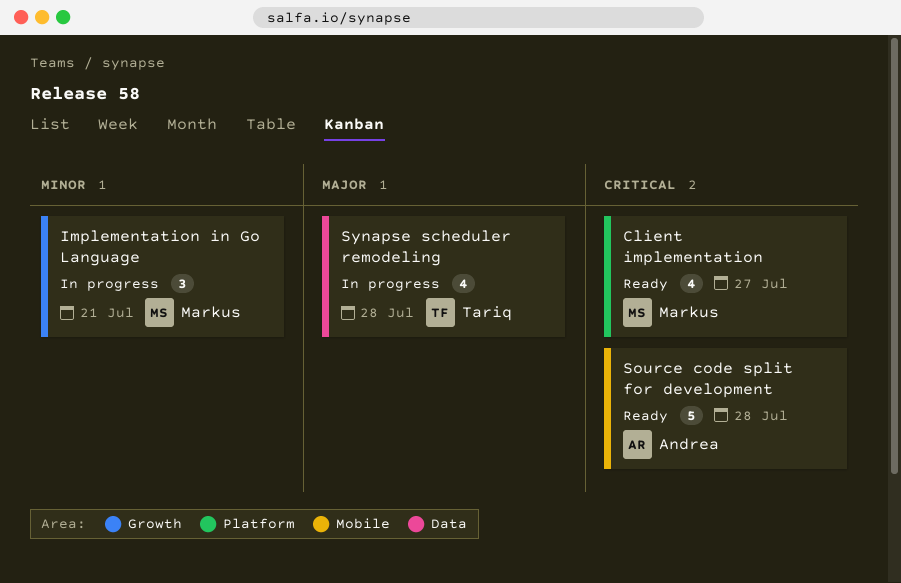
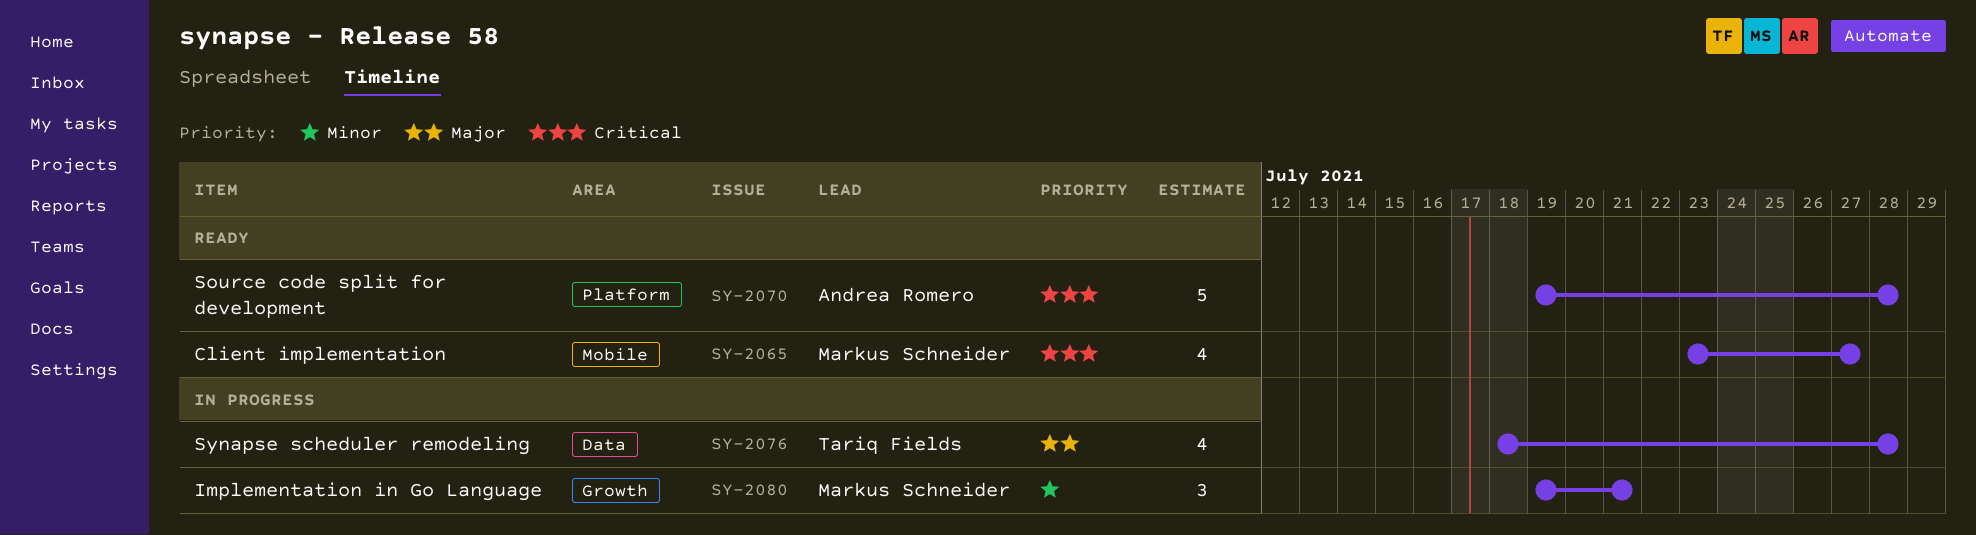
Client implementation, label: Platform -> Mobile
Source code split for development, label: Mobile -> Platform

